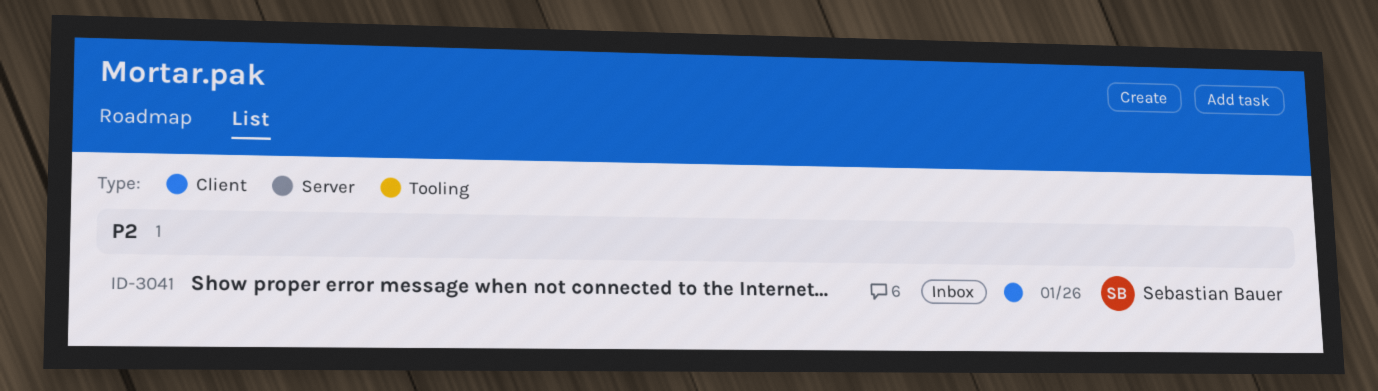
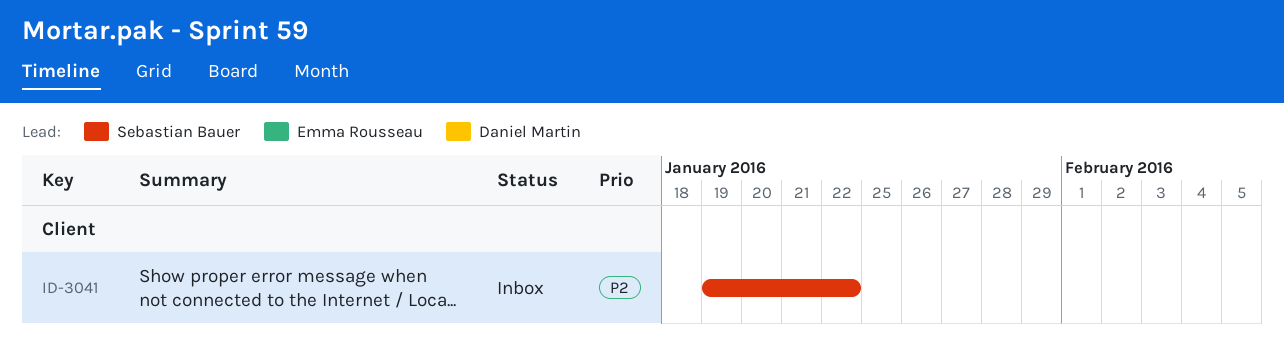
ID-3041, due: Jan 26 -> Jan 22

